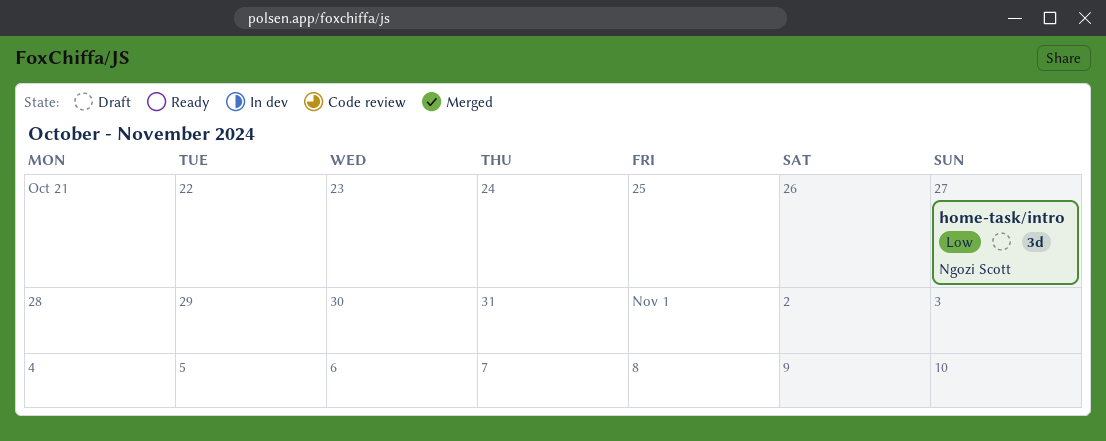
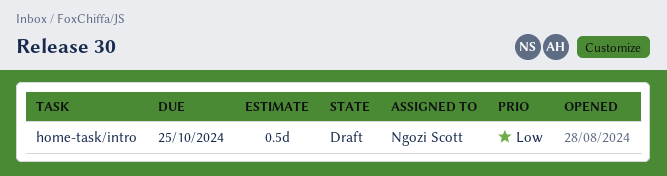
home-task/intro, estimate: 3d -> 0.5d
home-task/intro, due: Oct 27 -> Oct 25

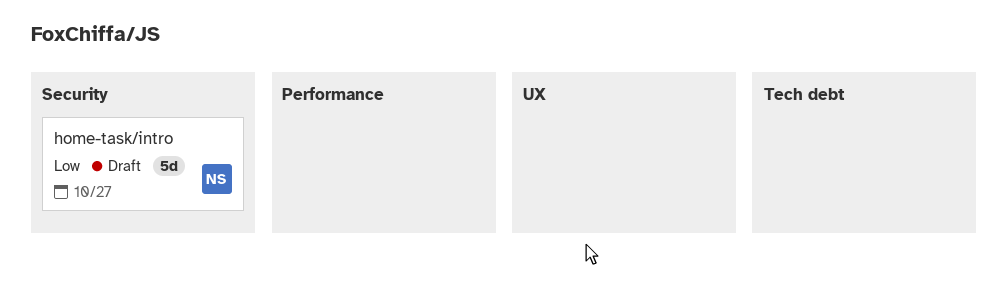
home-task/intro, estimate: 0.5d -> 5d
home-task/intro, due: Oct 25 -> Oct 27

